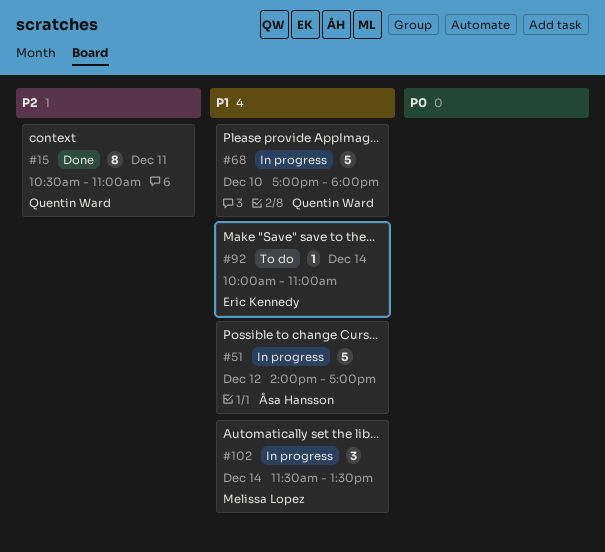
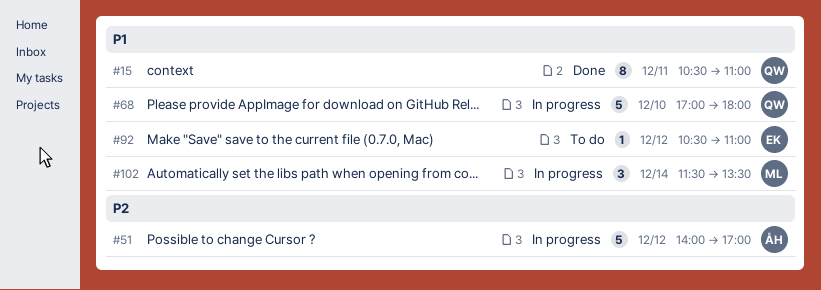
#15, priority: P2 -> P1
#51, priority: P1 -> P2
#92, day: Dec 14 -> Dec 12
#92, begins: 10:00 -> 10:30

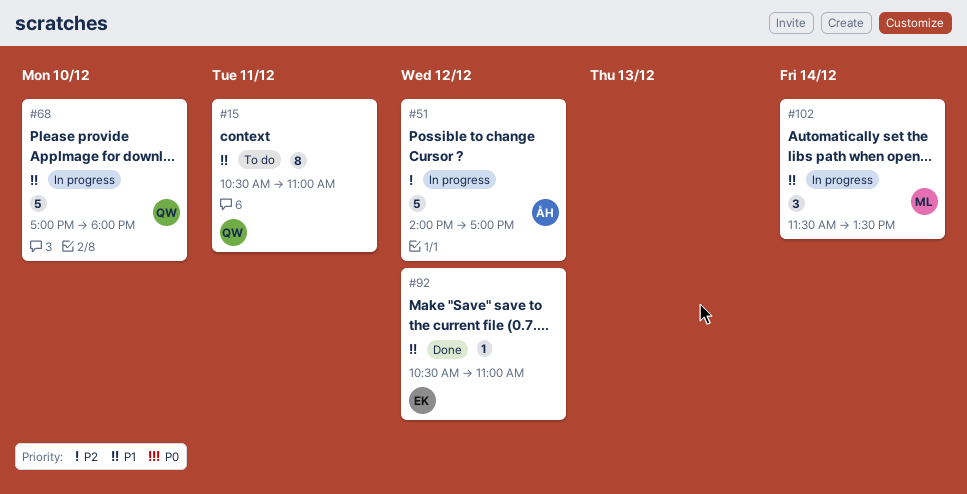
#15, status: Done -> To do
#92, status: To do -> Done

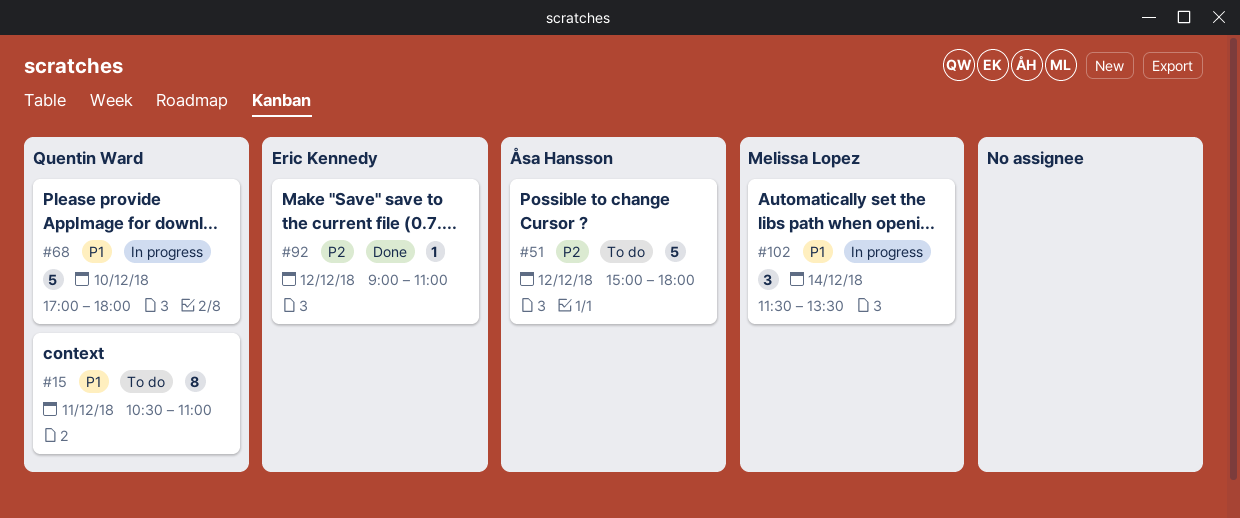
#51, status: In progress -> To do
#51, begins: 14:00 -> 15:00
#51, ends: 17:00 -> 18:00
#92, priority: P1 -> P2
#92, begins: 10:30 -> 09:00

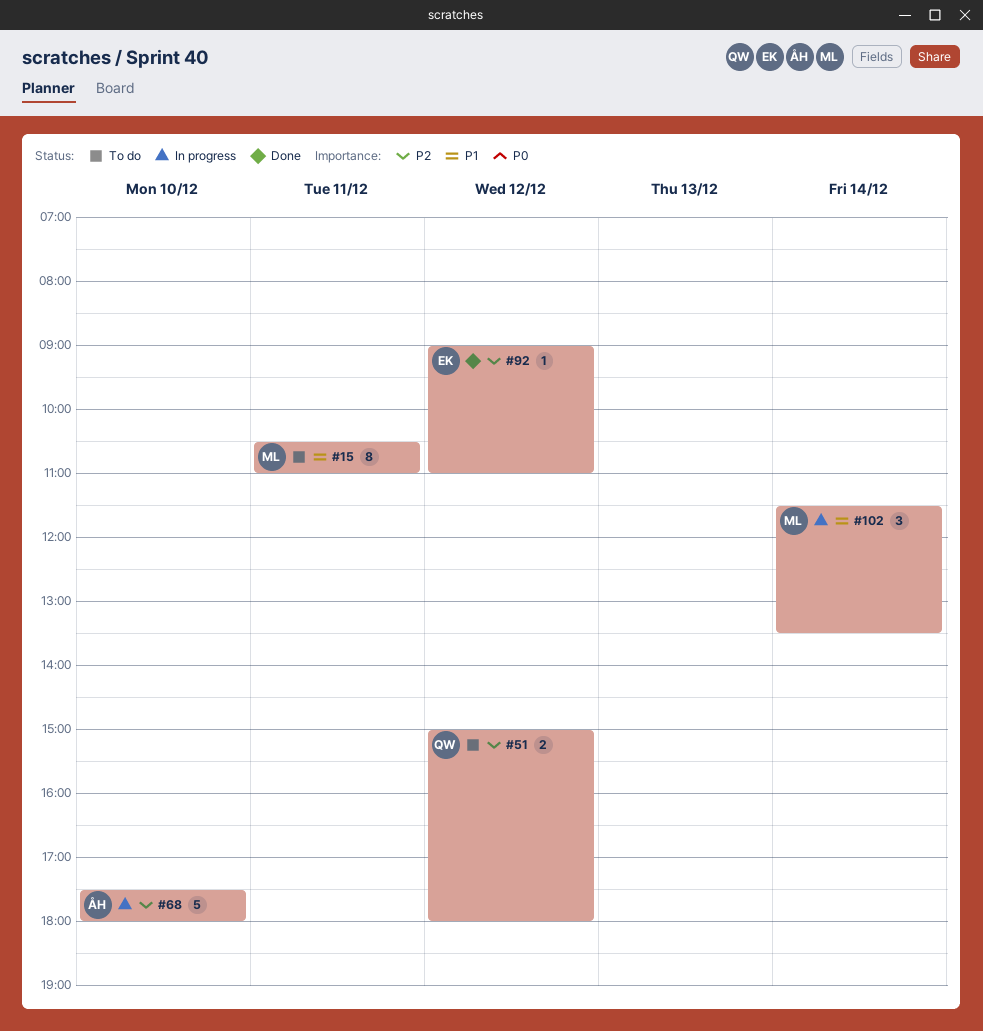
#15, owner: Quentin Ward -> Melissa Lopez
#51, owner: Åsa Hansson -> Quentin Ward
#51, estimate: 5 -> 2
#68, owner: Quentin Ward -> Åsa Hansson
#68, priority: P1 -> P2
#68, begins: 17:00 -> 17:30

